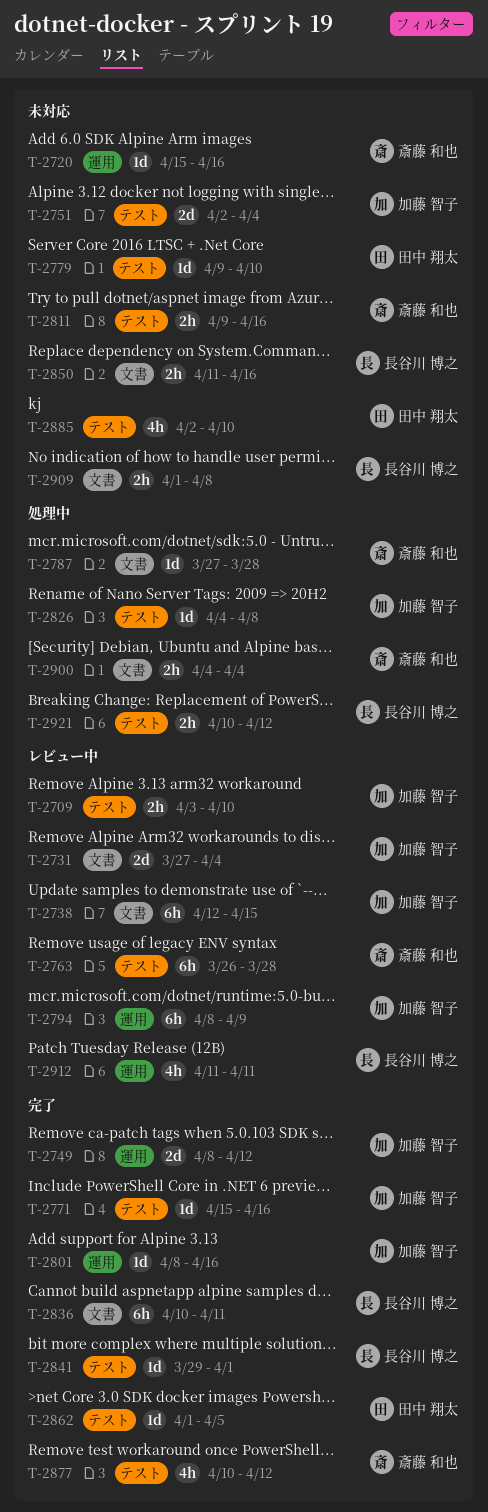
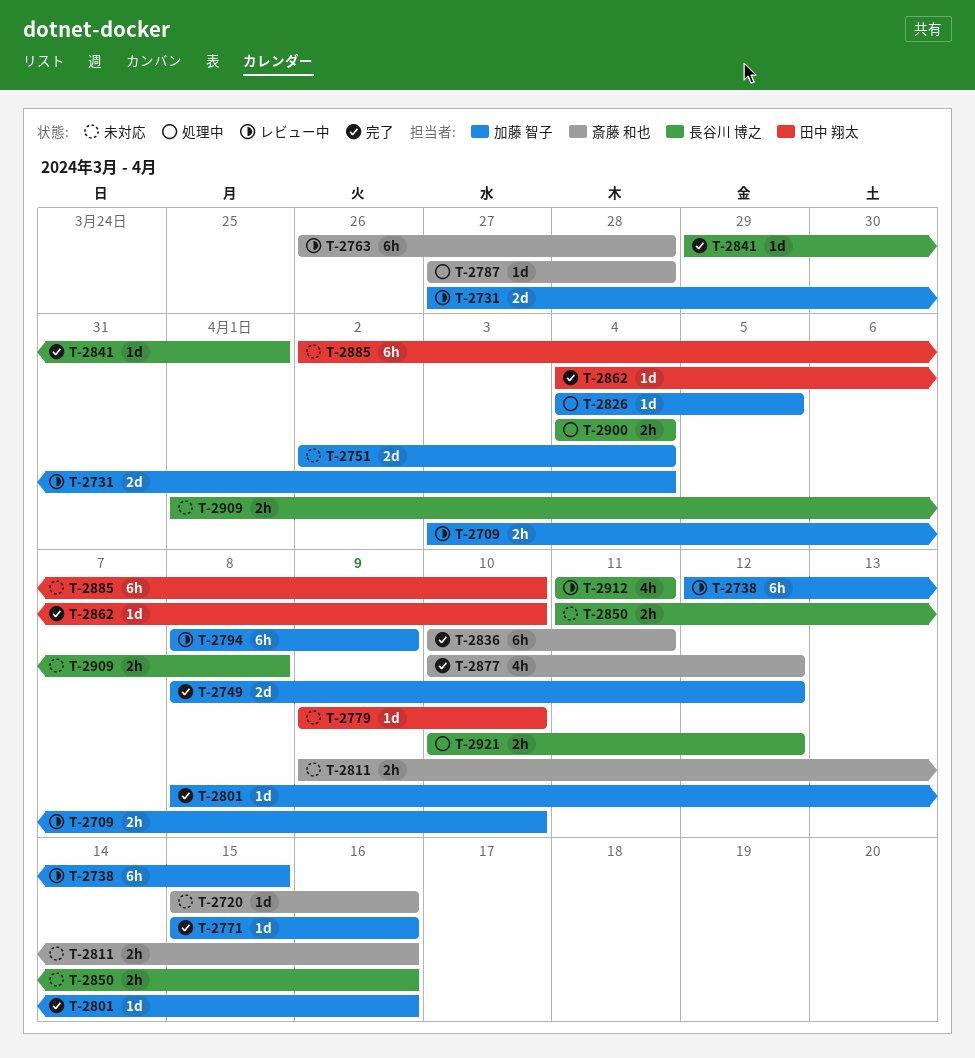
T-2826, due: Apr 8 -> Apr 5
T-2836, owner: 長谷川 博之 -> 斎藤 和也
T-2862, start: Apr 1 -> Apr 4
T-2862, due: Apr 5 -> Apr 10
T-2885, estimate: 4h -> 6h
T-2900, owner: 斎藤 和也 -> 長谷川 博之

